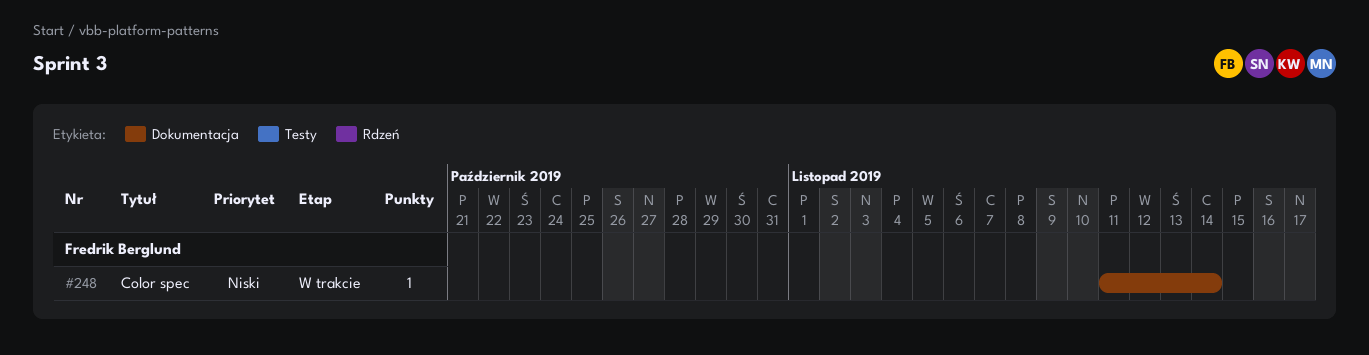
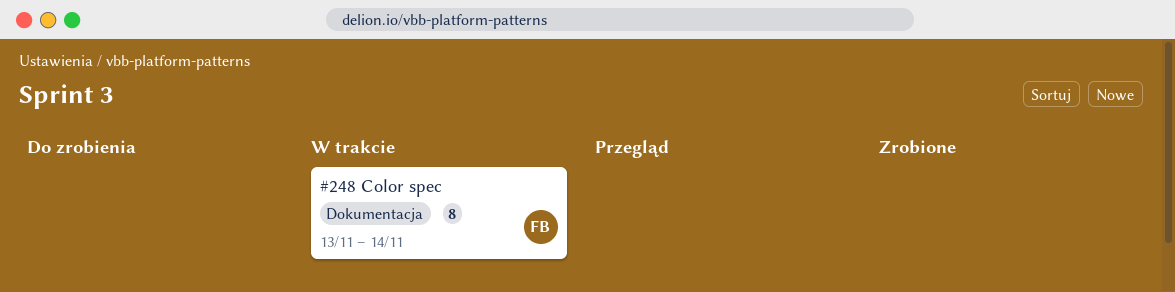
#248, estimate: 1 -> 8
#248, start: Nov 11 -> Nov 13

